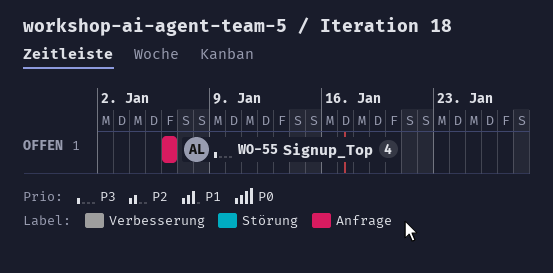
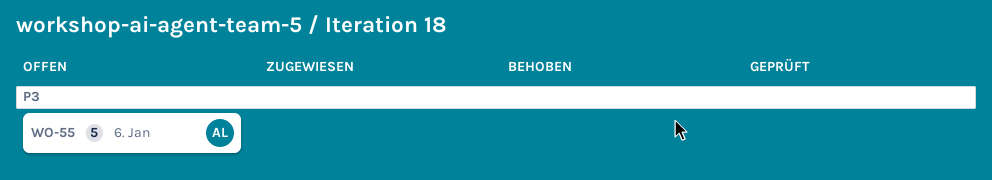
WO-55, estimate: 4 -> 5

